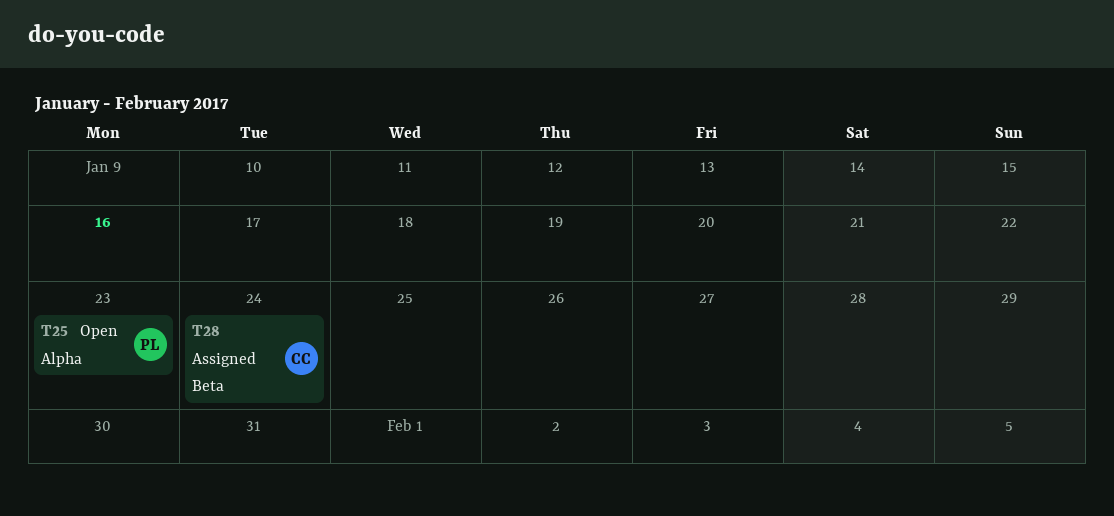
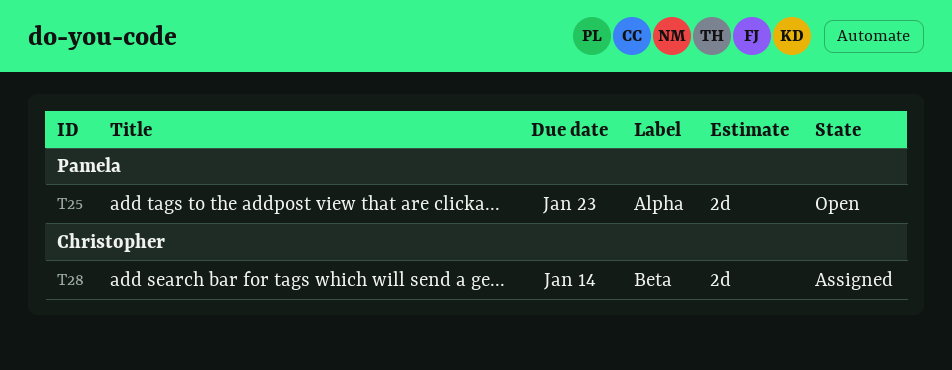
T28, due: Jan 24 -> Jan 14

